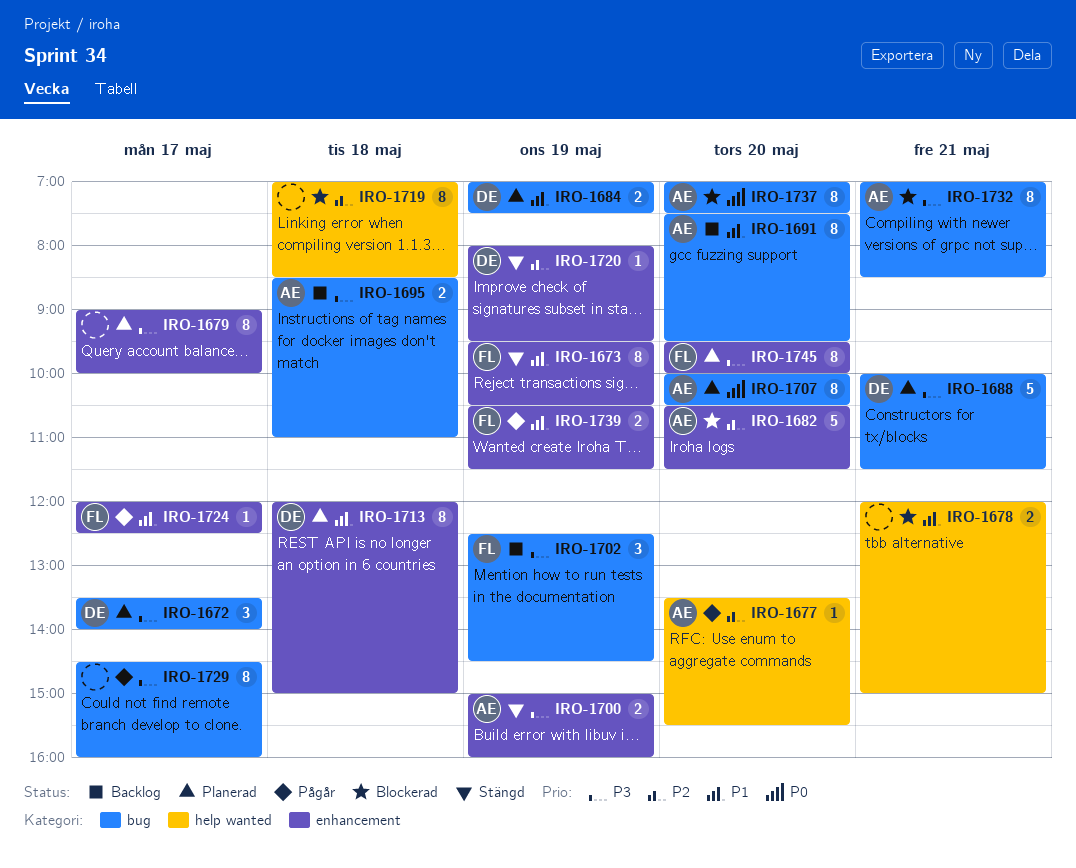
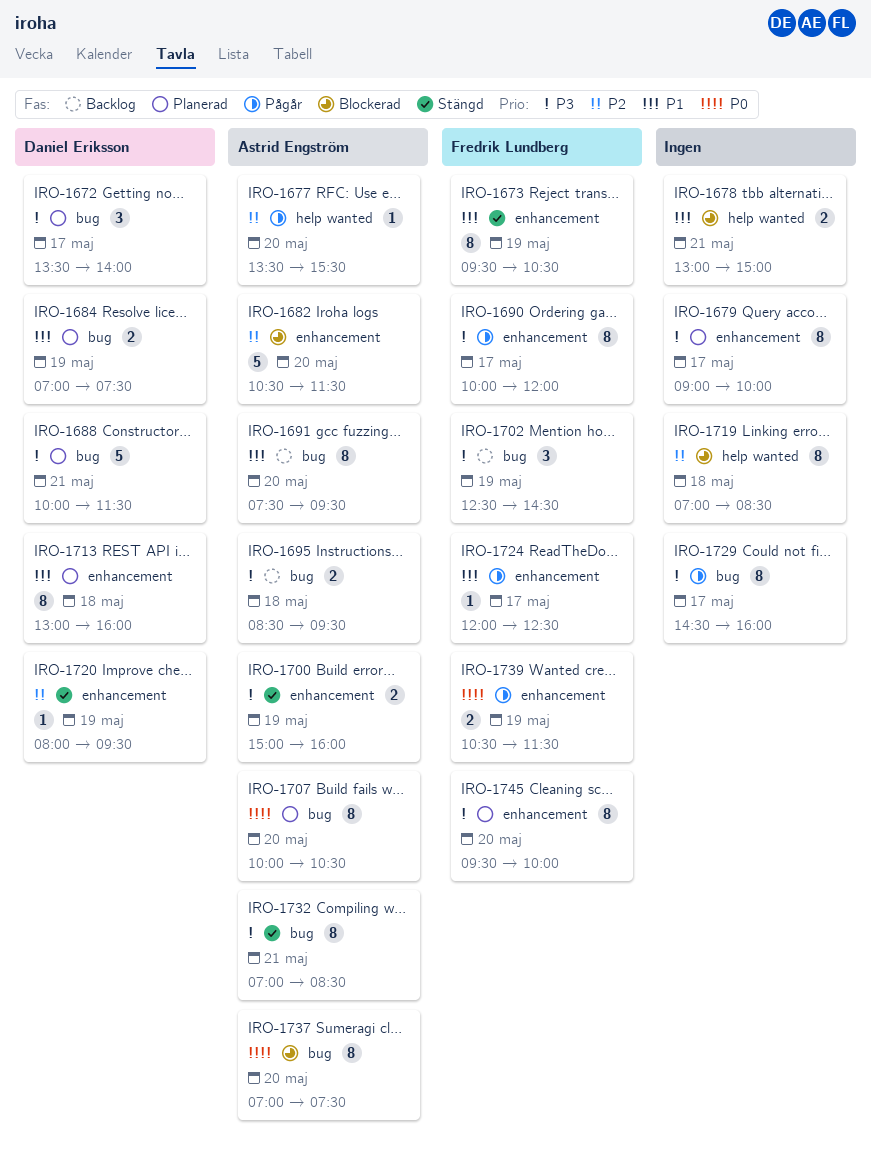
IRO-1678, begins: 12:00 -> 13:00
IRO-1690: none -> present
IRO-1695, ends: 11:00 -> 09:30
IRO-1713, begins: 12:00 -> 13:00
IRO-1713, ends: 15:00 -> 16:00
IRO-1732, status: Blockerad -> Stängd
IRO-1739, priority: P1 -> P0

